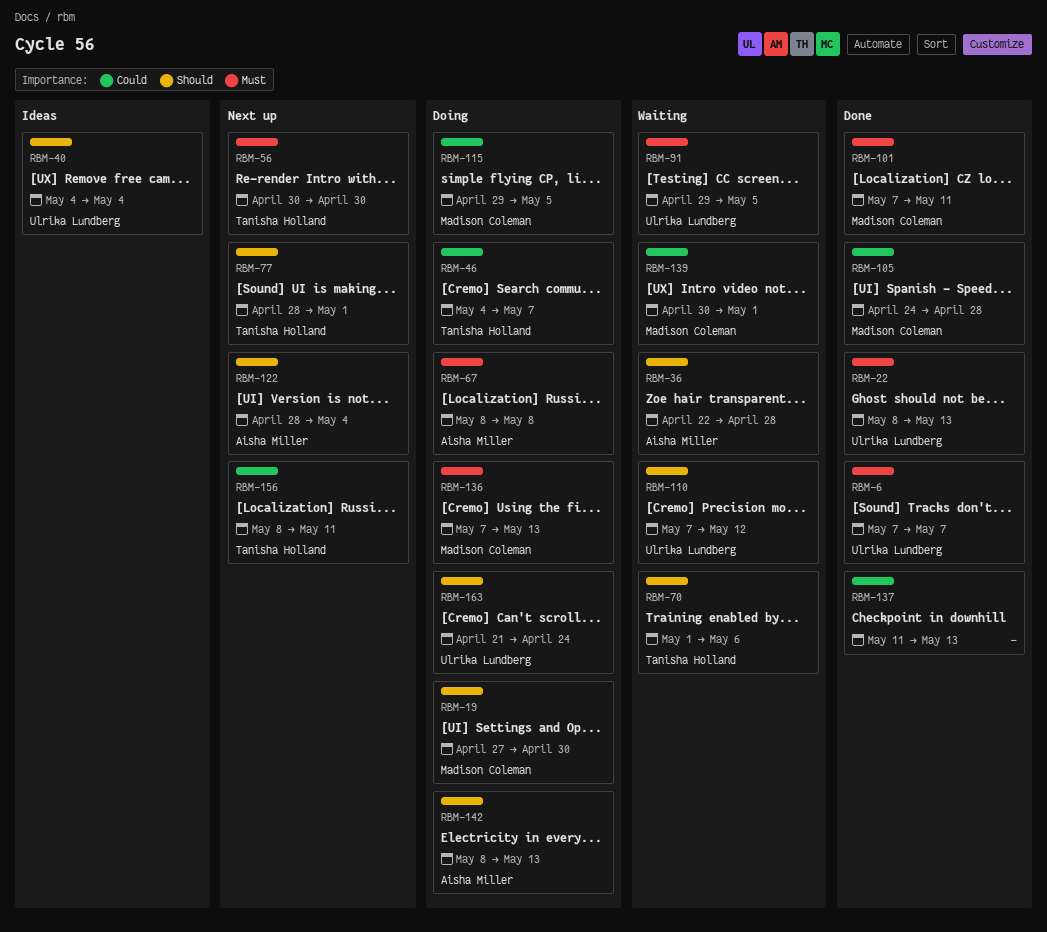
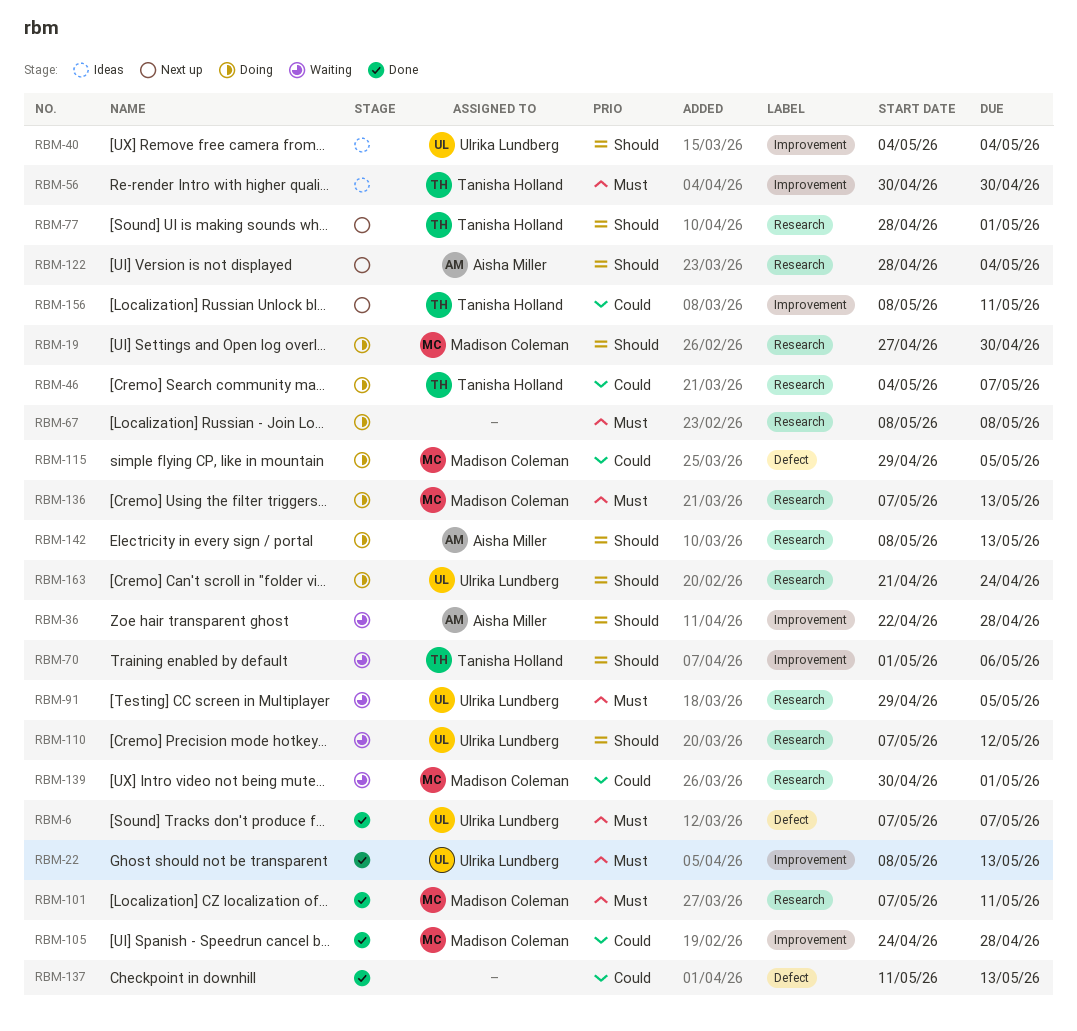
RBM-56, status: Next up -> Ideas
RBM-67, owner: Aisha Miller -> none

